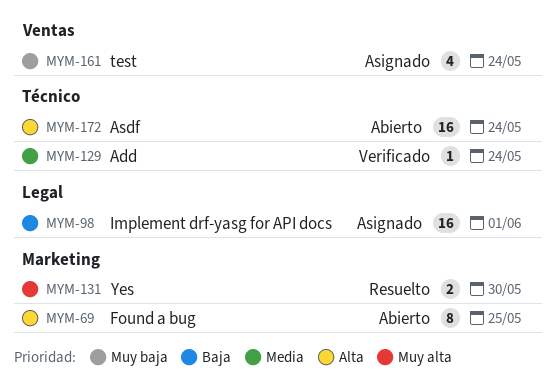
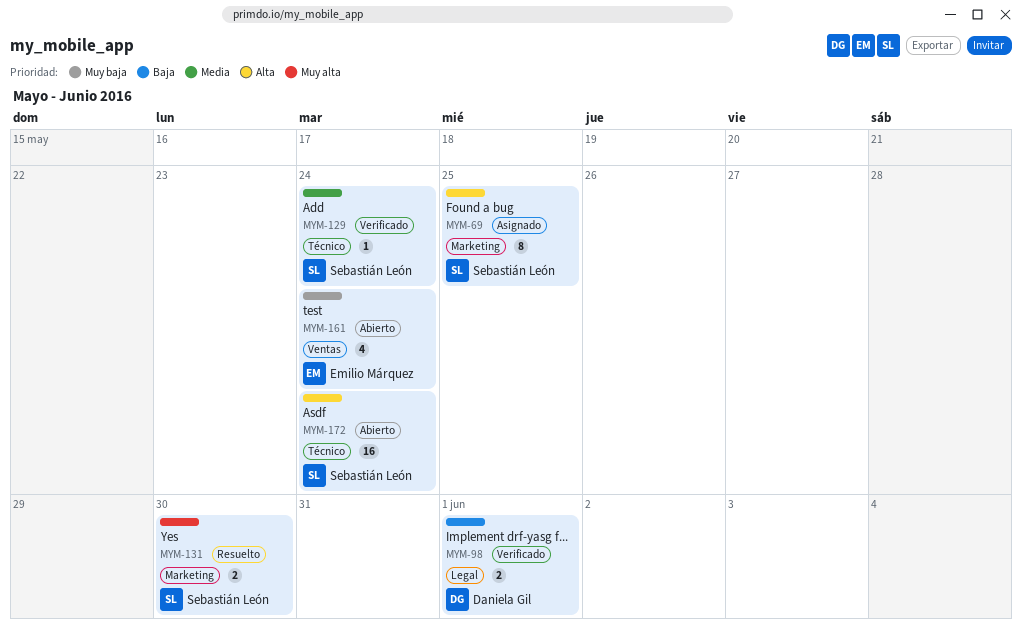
MYM-69, status: Abierto -> Asignado
MYM-98, status: Asignado -> Verificado
MYM-98, estimate: 16 -> 2
MYM-161, status: Asignado -> Abierto

